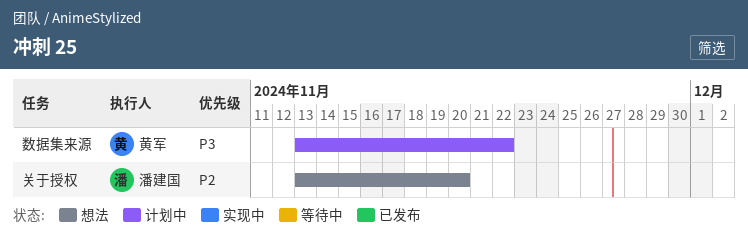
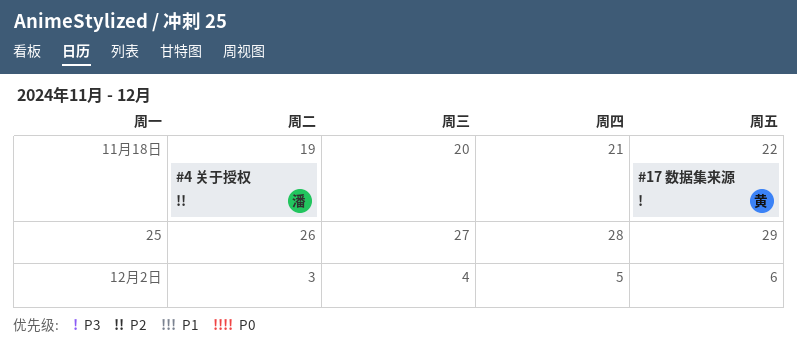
关于授权, due: Nov 20 -> Nov 19

